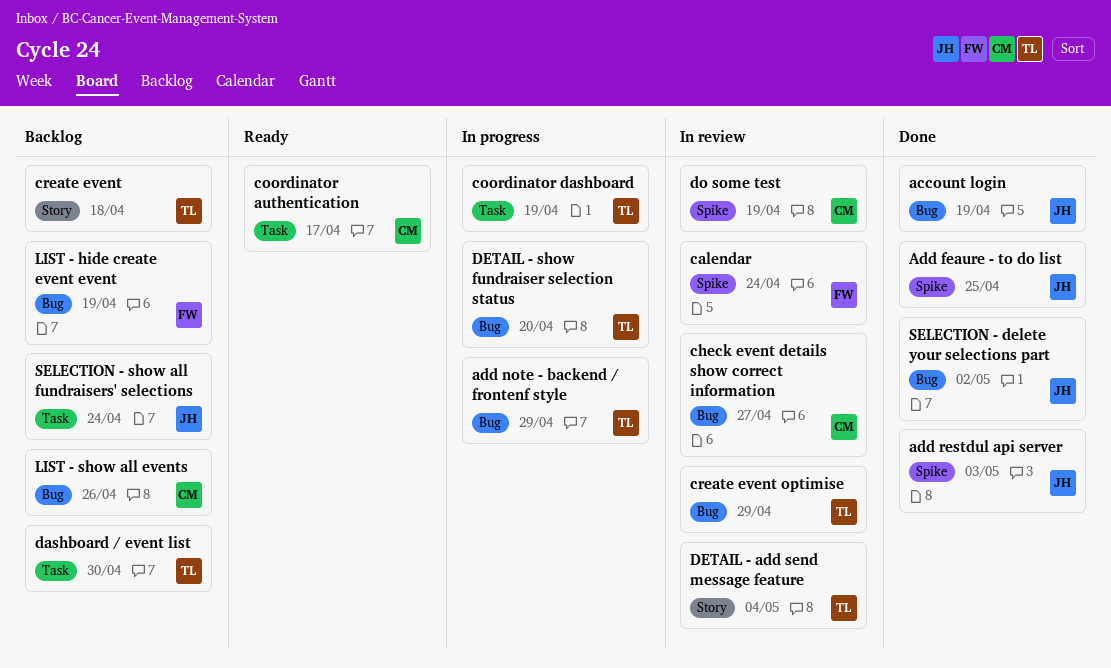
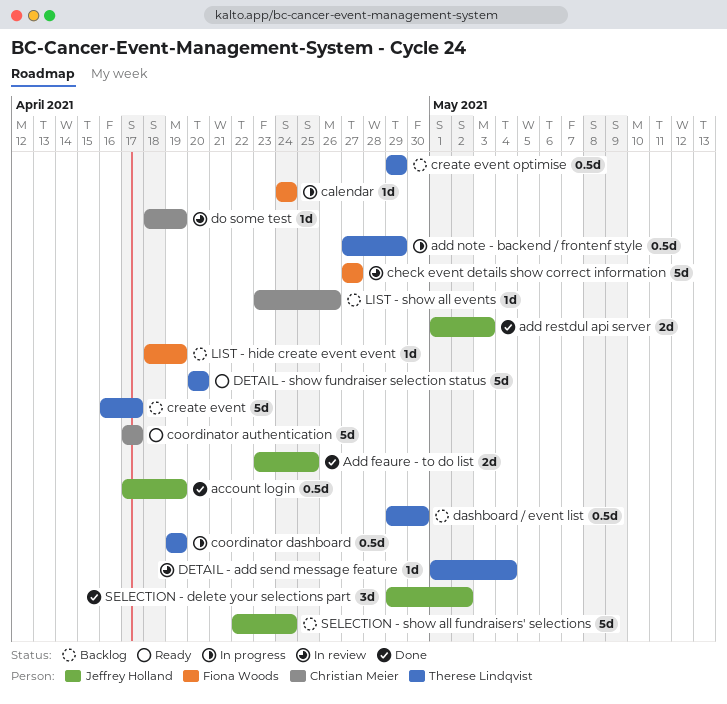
calendar, status: In review -> In progress
check event details show correct information, owner: Christian Meier -> Fiona Woods
create event, due: Apr 18 -> Apr 17
create event optimise, status: In review -> Backlog
DETAIL - show fundraiser selection status, status: In progress -> Ready

